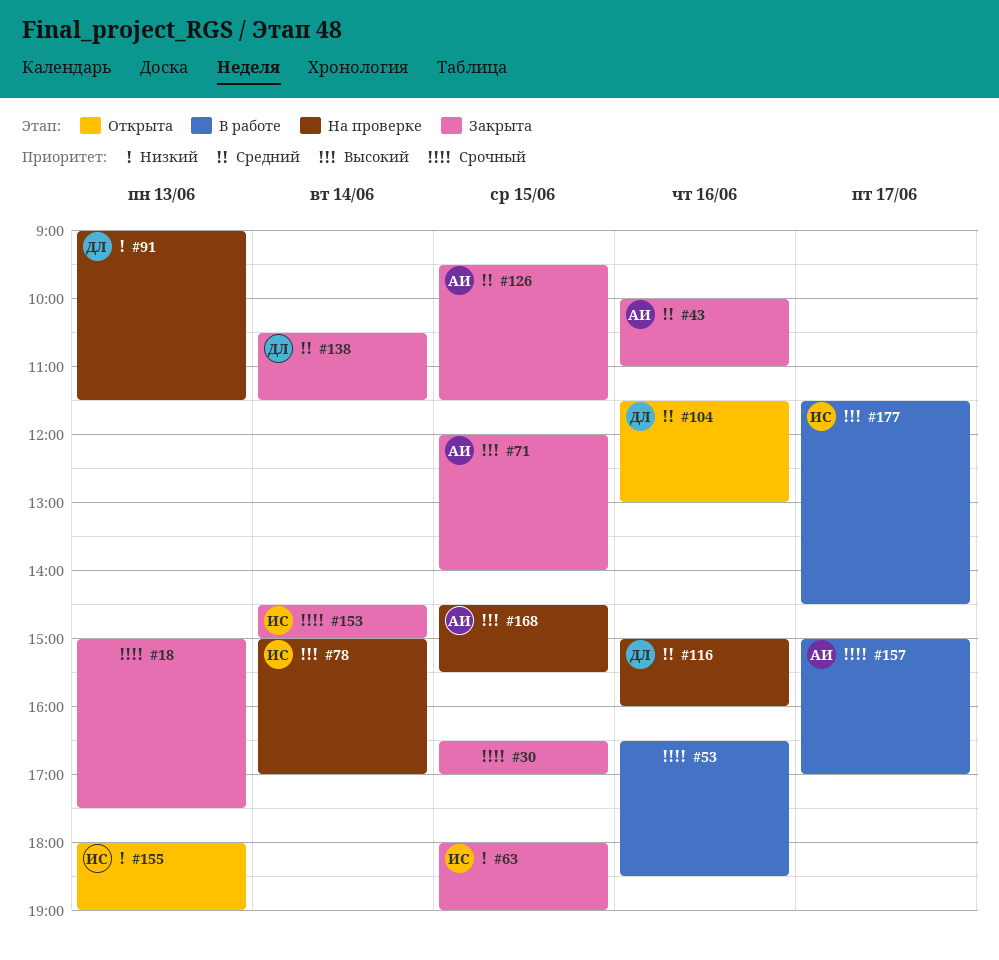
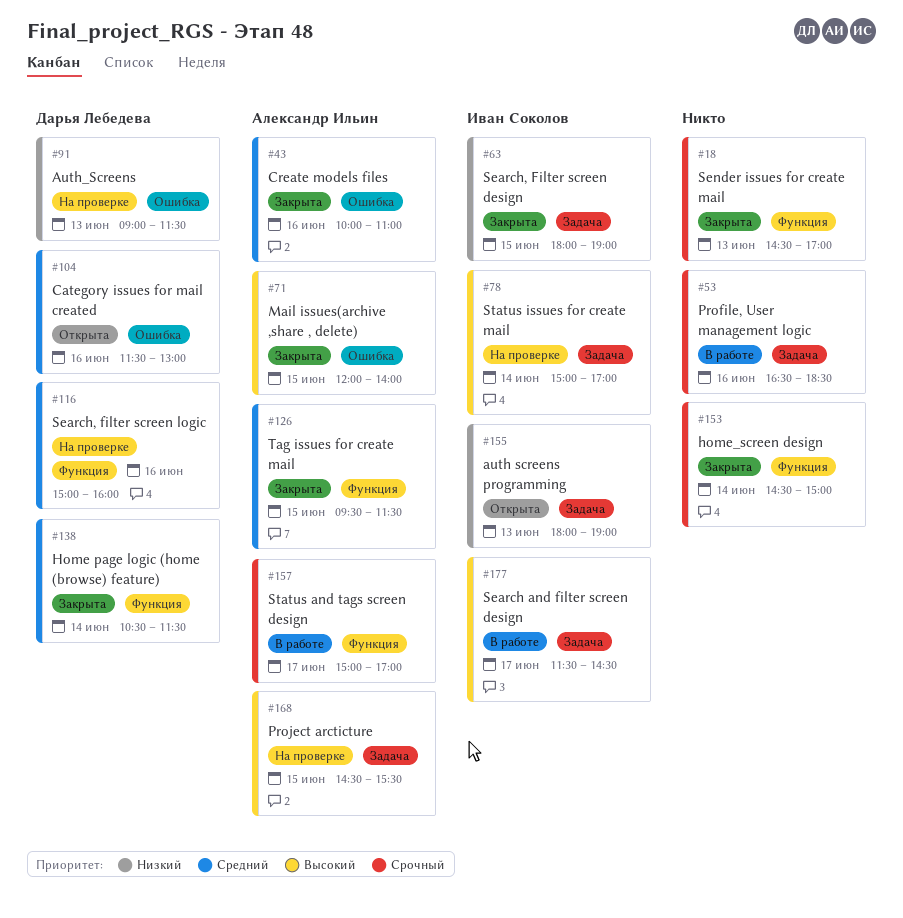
#18, begins: 15:00 -> 14:30
#18, ends: 17:30 -> 17:00
#30: present -> none
#153, owner: Иван Соколов -> none

